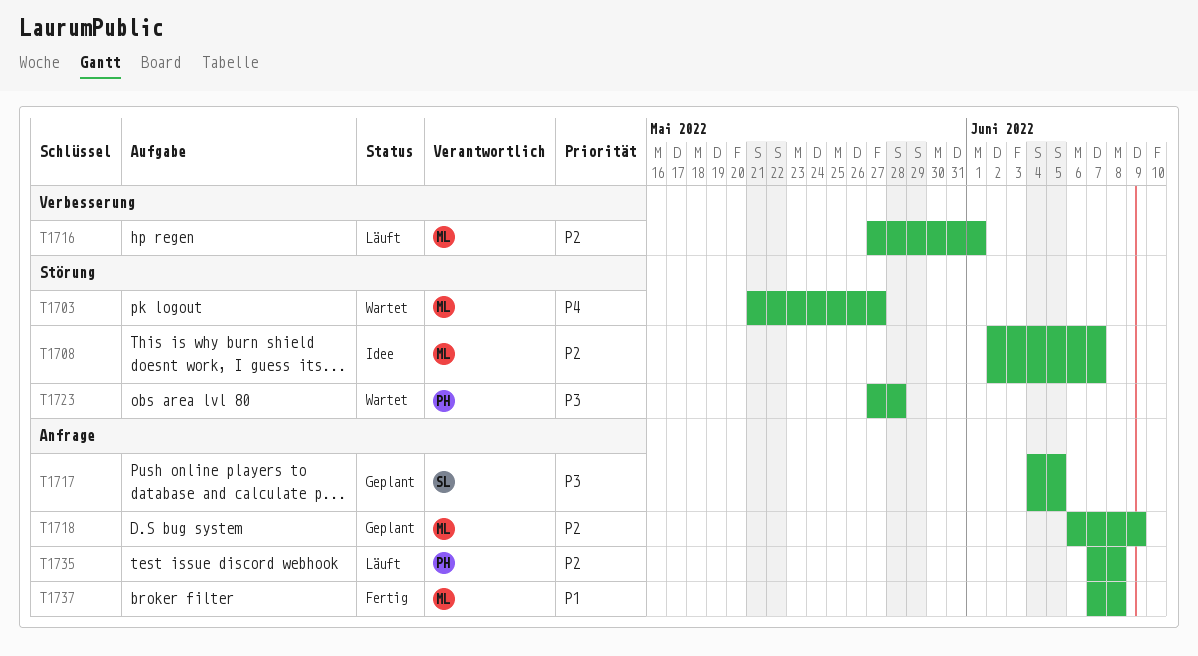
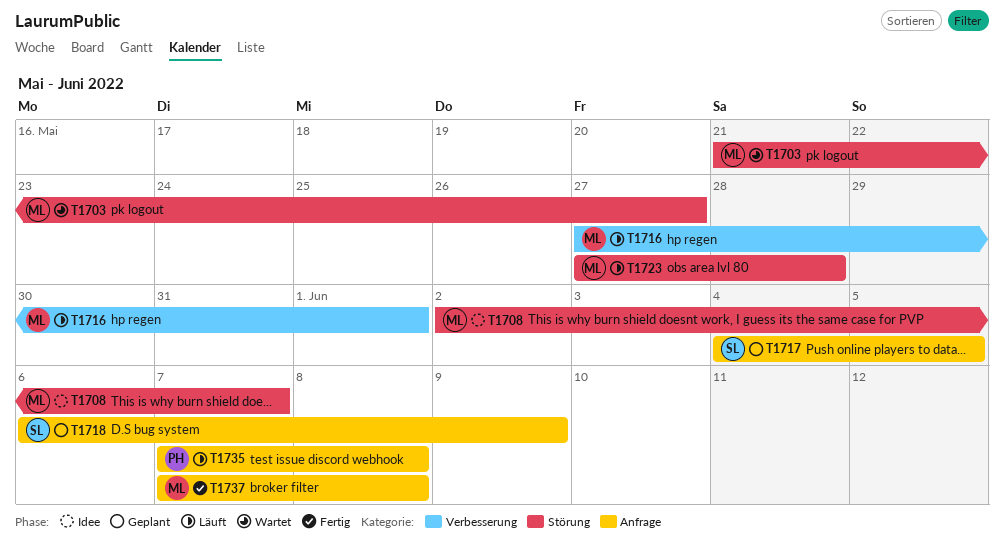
T1718, owner: ML -> SL
T1723, status: Wartet -> Läuft
T1723, owner: PH -> ML

